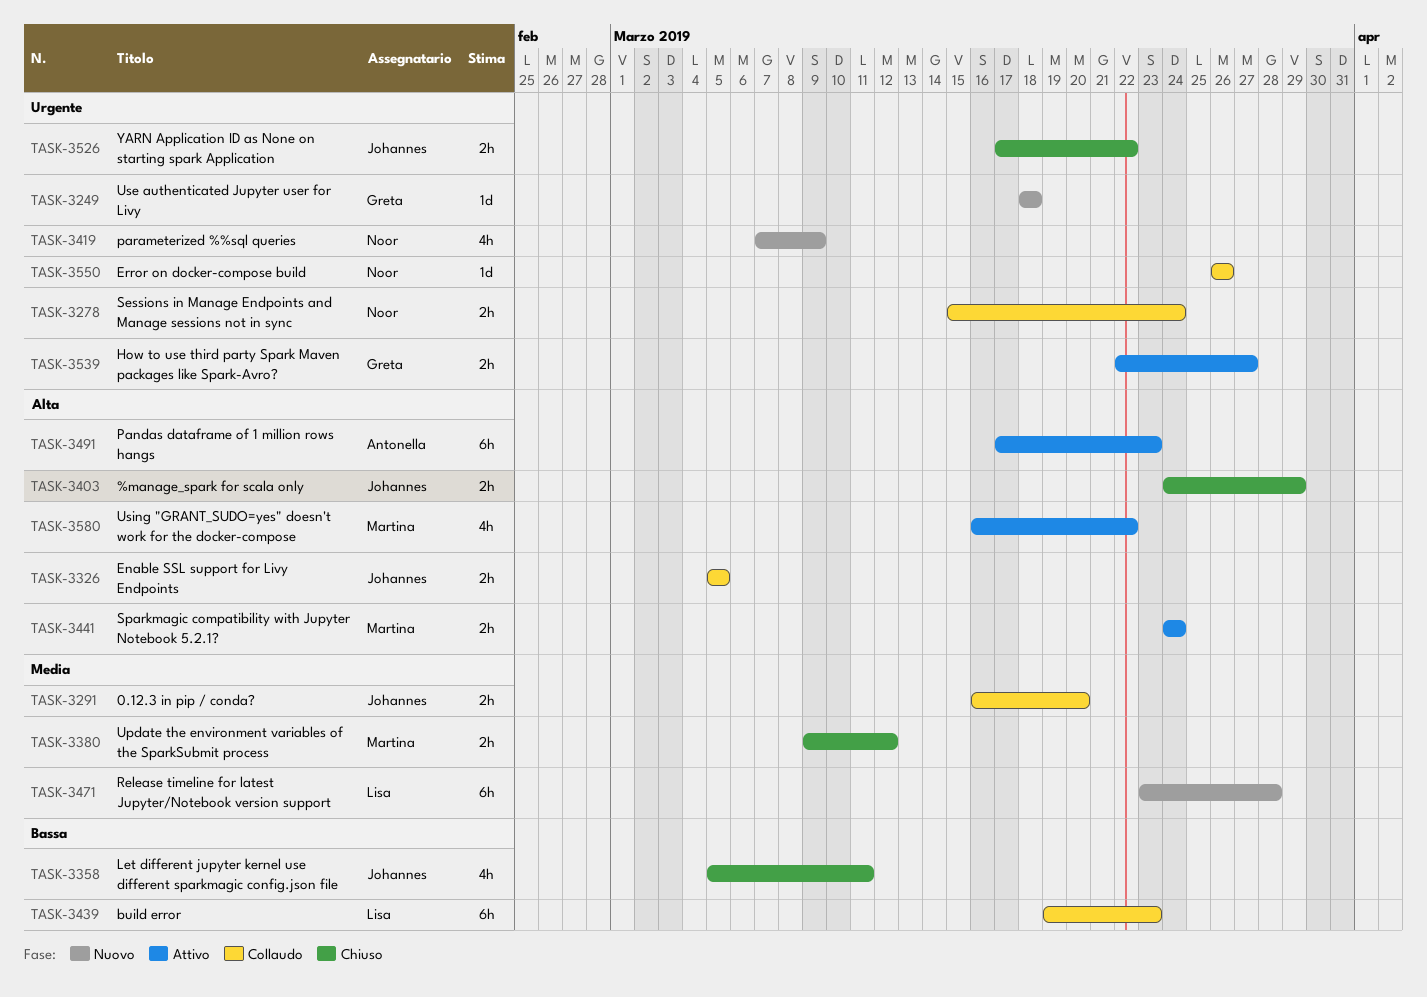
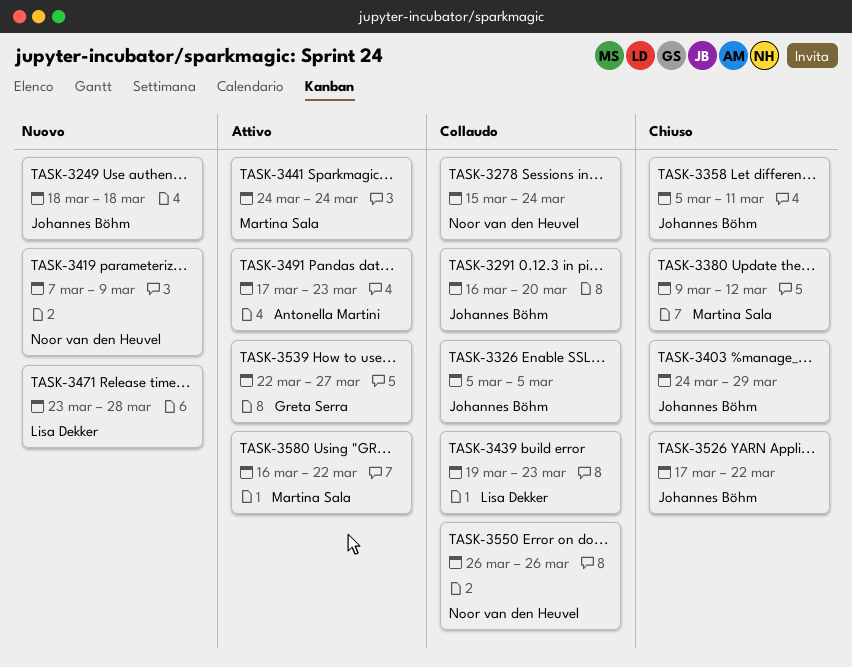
TASK-3249, owner: Greta Serra -> Johannes Böhm

